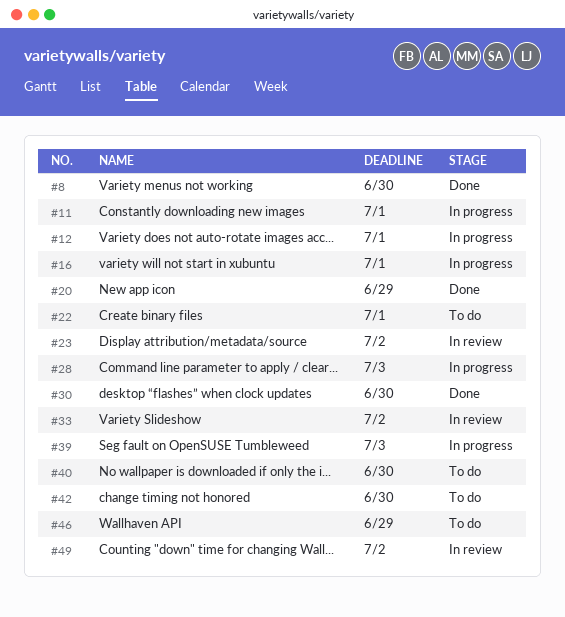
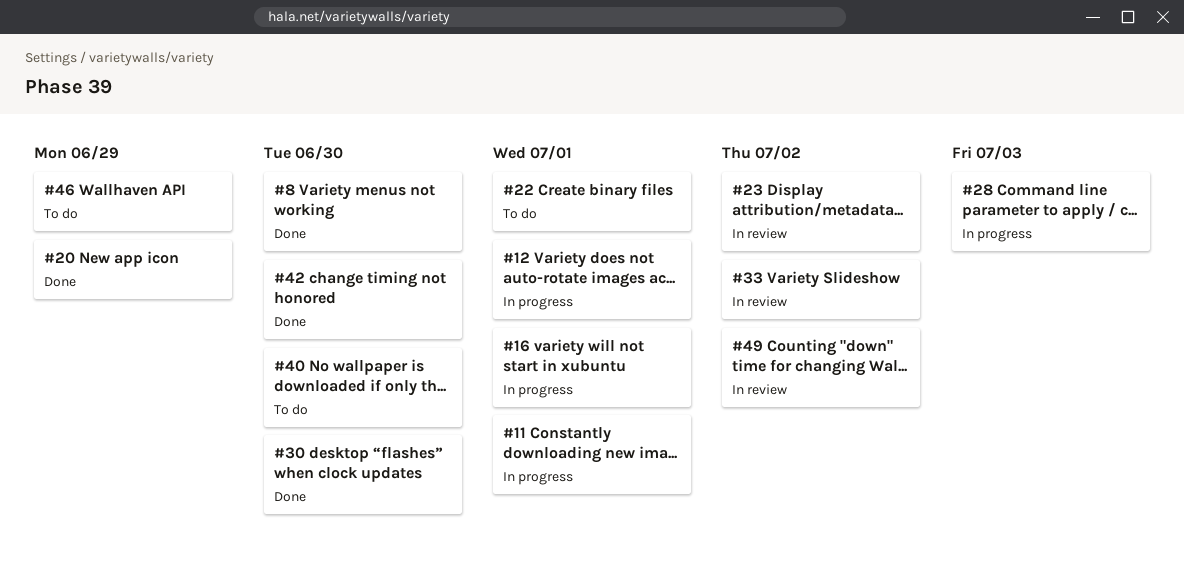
#39: present -> none
#42, status: To do -> Done

